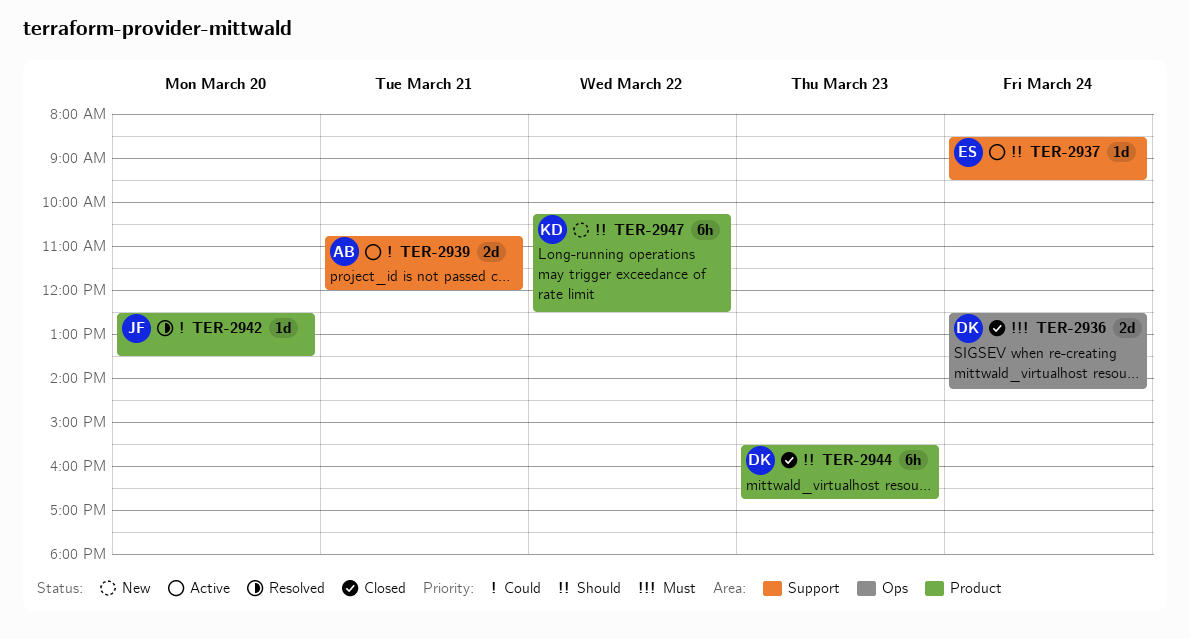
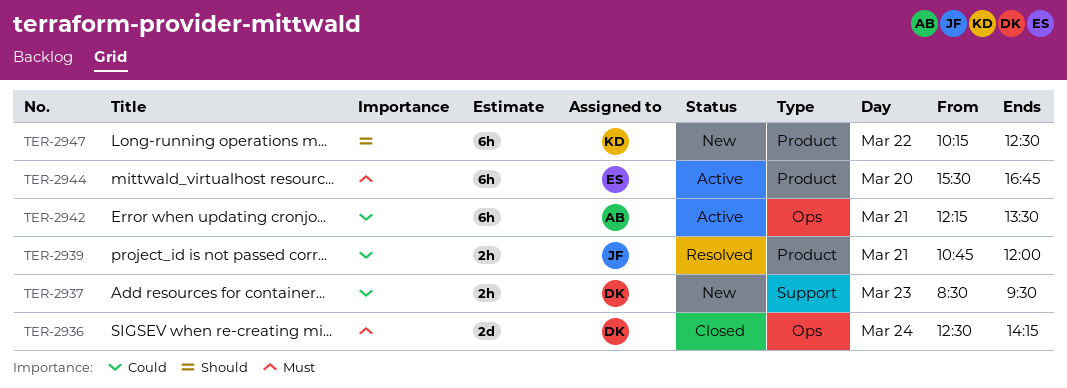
TER-2937, status: Active -> New
TER-2937, owner: ES -> DK
TER-2937, priority: Should -> Could
TER-2937, estimate: 1d -> 2h
TER-2937, day: Mar 24 -> Mar 23
TER-2939, status: Active -> Resolved
TER-2939, owner: AB -> JF
TER-2939, label: Support -> Product
TER-2939, estimate: 2d -> 2h
TER-2942, status: Resolved -> Active
TER-2942, owner: JF -> AB
TER-2942, label: Product -> Ops
TER-2942, estimate: 1d -> 6h
TER-2942, day: Mar 20 -> Mar 21
TER-2942, begins: 12:30 -> 12:15
TER-2944, status: Closed -> Active
TER-2944, owner: DK -> ES
TER-2944, priority: Should -> Must
TER-2944, day: Mar 23 -> Mar 20

